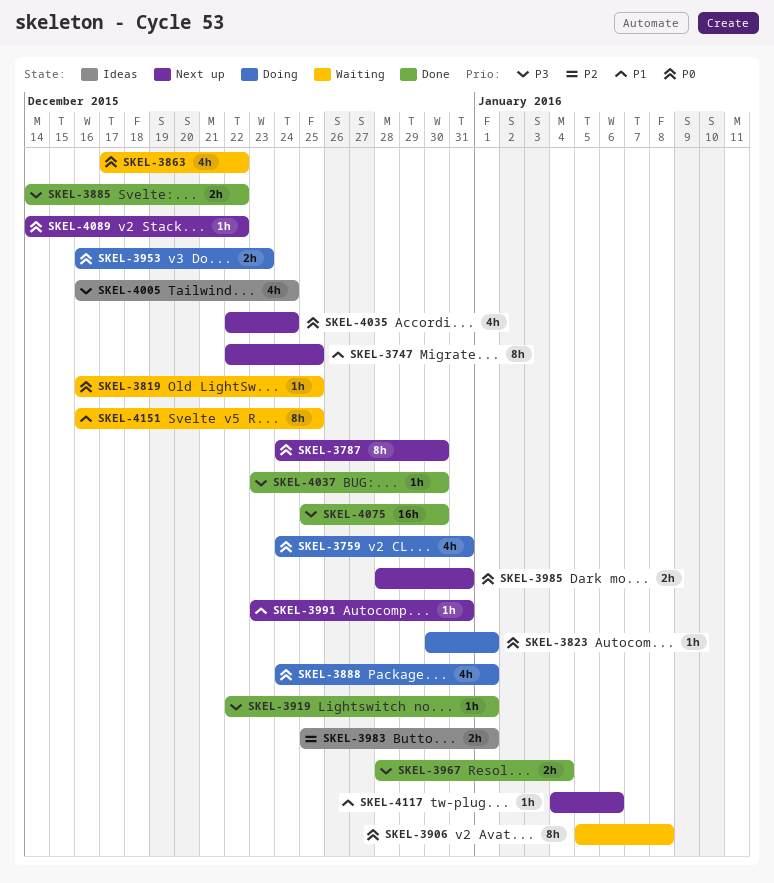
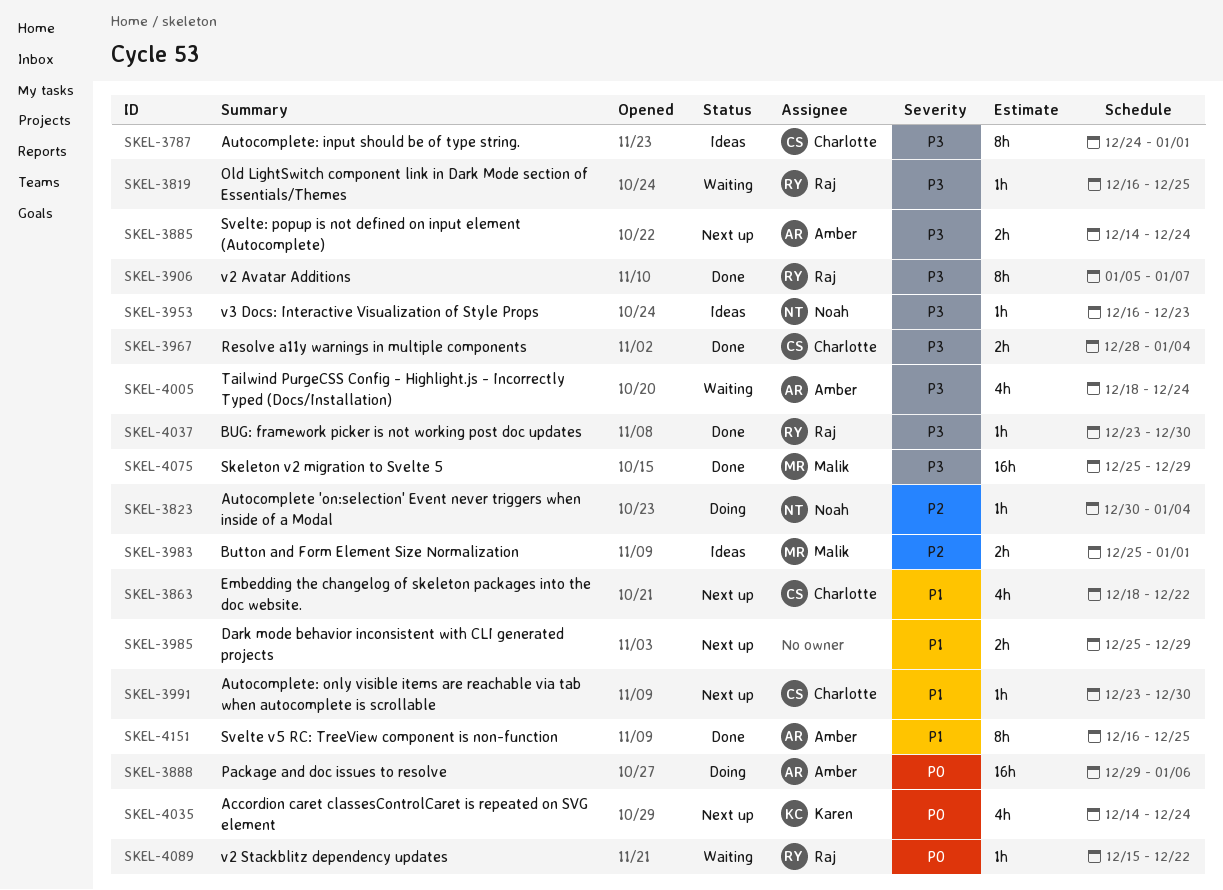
SKEL-3747: present -> none
SKEL-3759: present -> none
SKEL-3787, status: Next up -> Ideas
SKEL-3787, priority: P0 -> P3
SKEL-3787, due: Dec 30 -> Jan 1
SKEL-3819, priority: P0 -> P3
SKEL-3823, priority: P0 -> P2
SKEL-3823, due: Jan 1 -> Jan 4
SKEL-3863, status: Waiting -> Next up
SKEL-3863, priority: P0 -> P1
SKEL-3863, start: Dec 17 -> Dec 18
SKEL-3885, status: Done -> Next up
SKEL-3885, due: Dec 22 -> Dec 24
SKEL-3888, estimate: 4h -> 16h
SKEL-3888, start: Dec 24 -> Dec 29
SKEL-3888, due: Jan 1 -> Jan 6
SKEL-3906, status: Waiting -> Done
SKEL-3906, priority: P0 -> P3
SKEL-3906, due: Jan 8 -> Jan 7
SKEL-3919: present -> none
SKEL-3953, status: Doing -> Ideas
SKEL-3953, priority: P0 -> P3
SKEL-3953, estimate: 2h -> 1h
SKEL-3985, priority: P0 -> P1
SKEL-3985, start: Dec 28 -> Dec 25
SKEL-3985, due: Dec 31 -> Dec 29
SKEL-3991, due: Dec 31 -> Dec 30
SKEL-4005, status: Ideas -> Waiting
SKEL-4005, start: Dec 16 -> Dec 18
SKEL-4035, start: Dec 22 -> Dec 14
SKEL-4075, due: Dec 30 -> Dec 29
SKEL-4089, status: Next up -> Waiting
SKEL-4089, start: Dec 14 -> Dec 15
SKEL-4117: present -> none
SKEL-4151, status: Waiting -> Done

